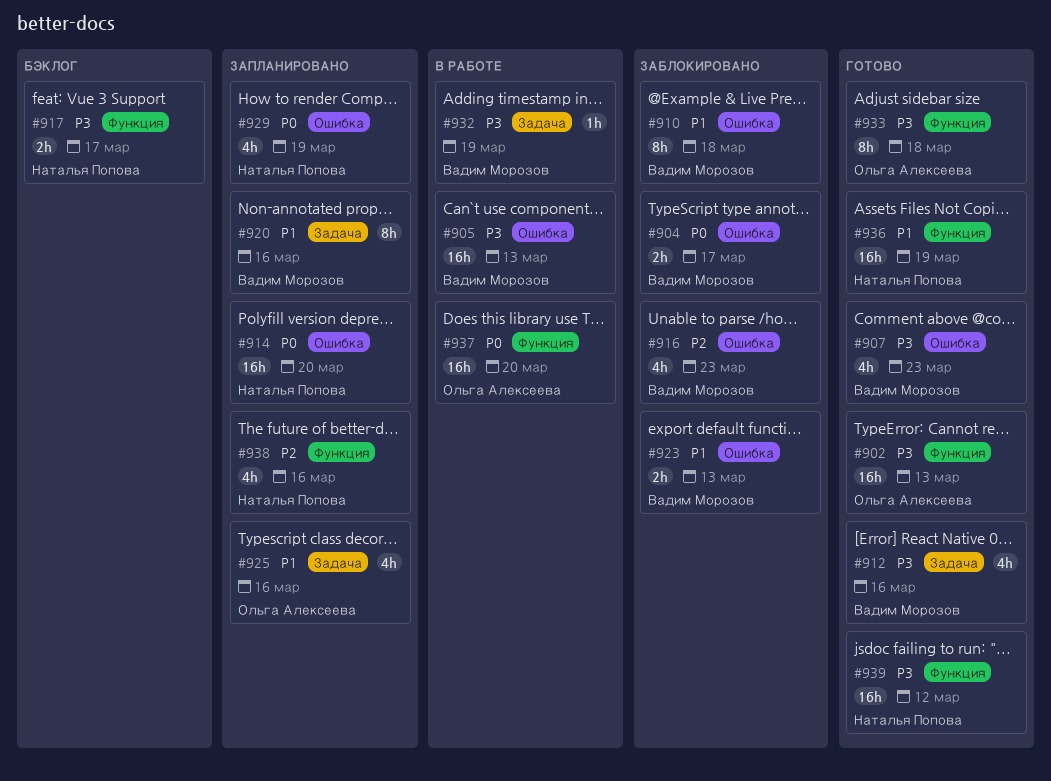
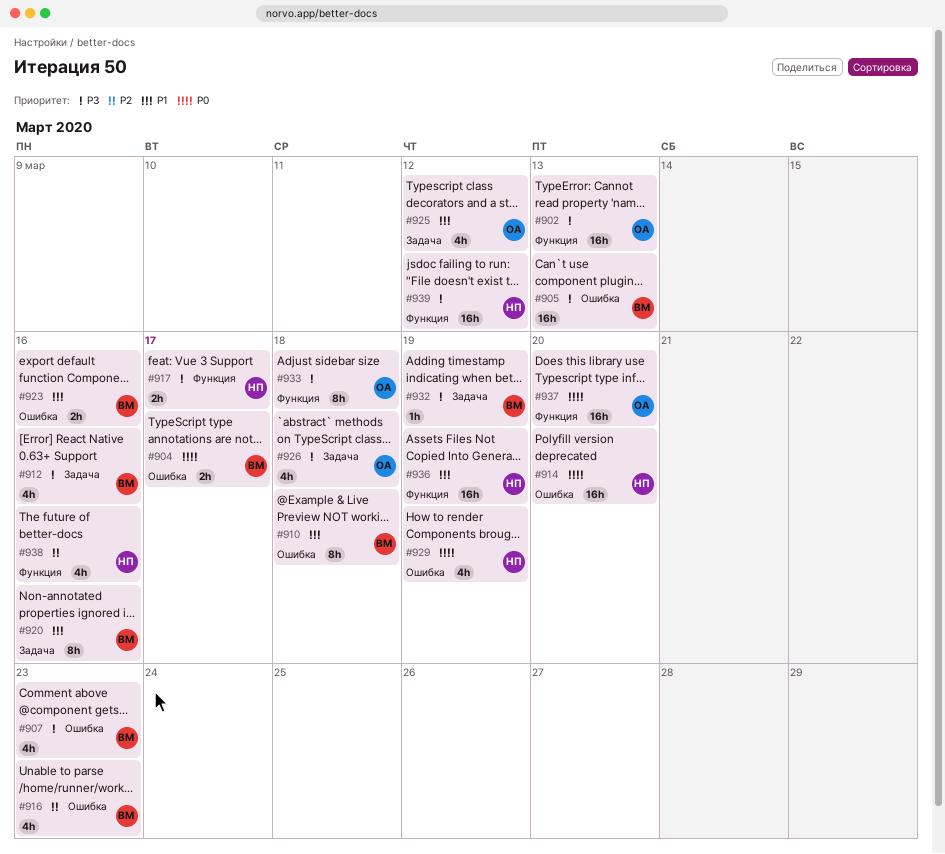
#923, due: Mar 13 -> Mar 16
#925, due: Mar 16 -> Mar 12
#926: none -> present

